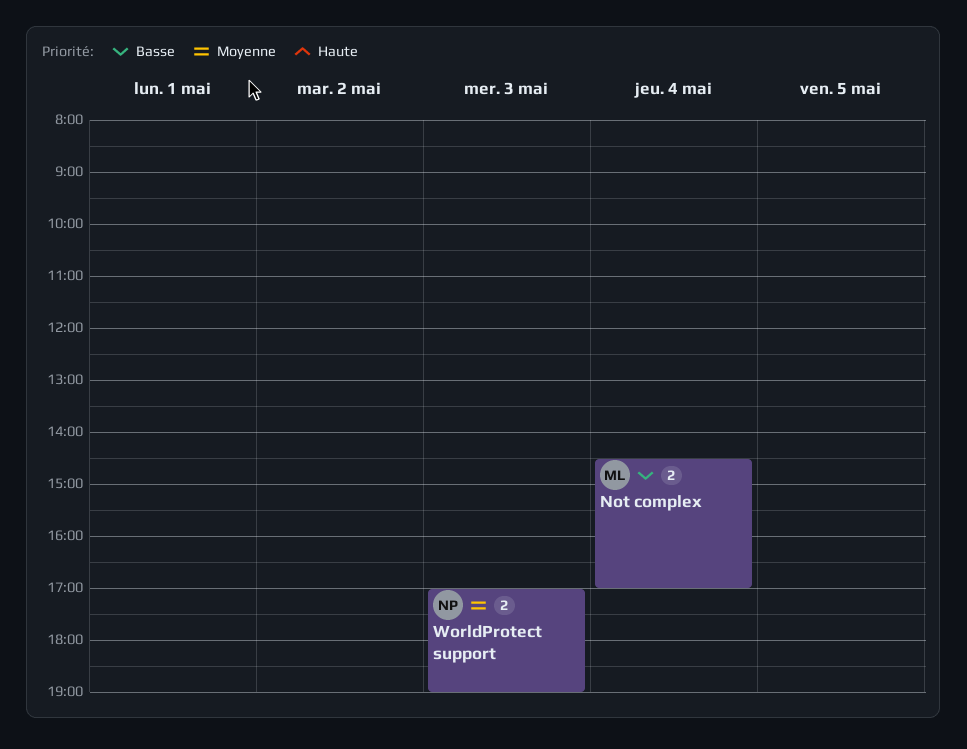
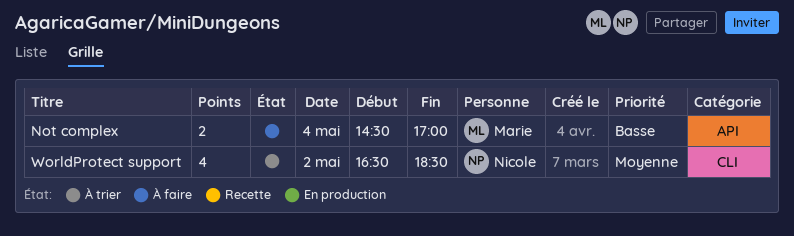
WorldProtect support, estimate: 2 -> 4
WorldProtect support, day: May 3 -> May 2
WorldProtect support, begins: 17:00 -> 16:30
WorldProtect support, ends: 19:00 -> 18:30

